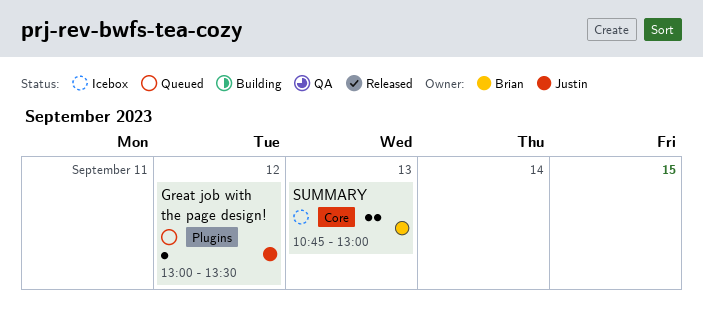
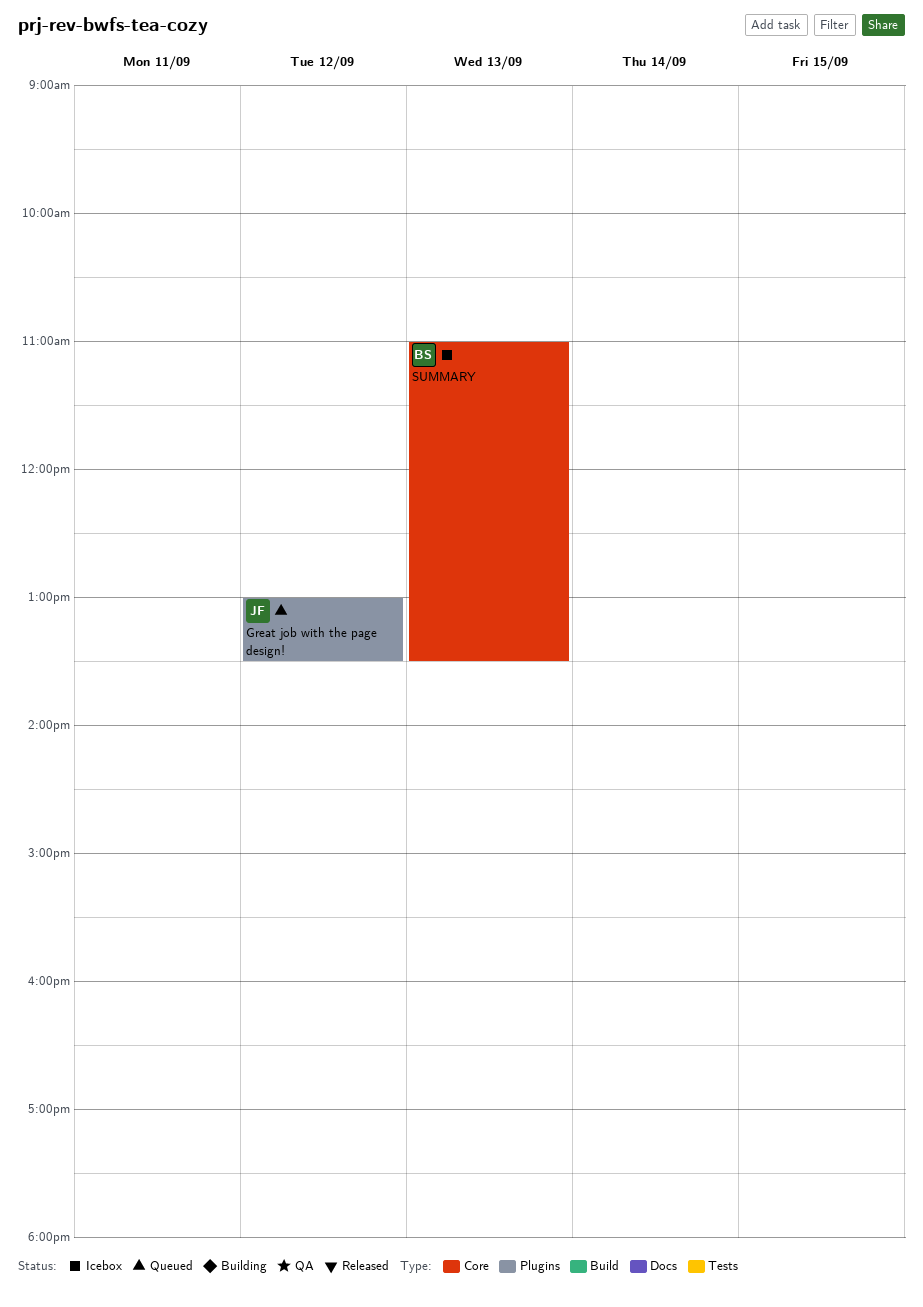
SUMMARY, begins: 10:45 -> 11:00
SUMMARY, ends: 13:00 -> 13:30

